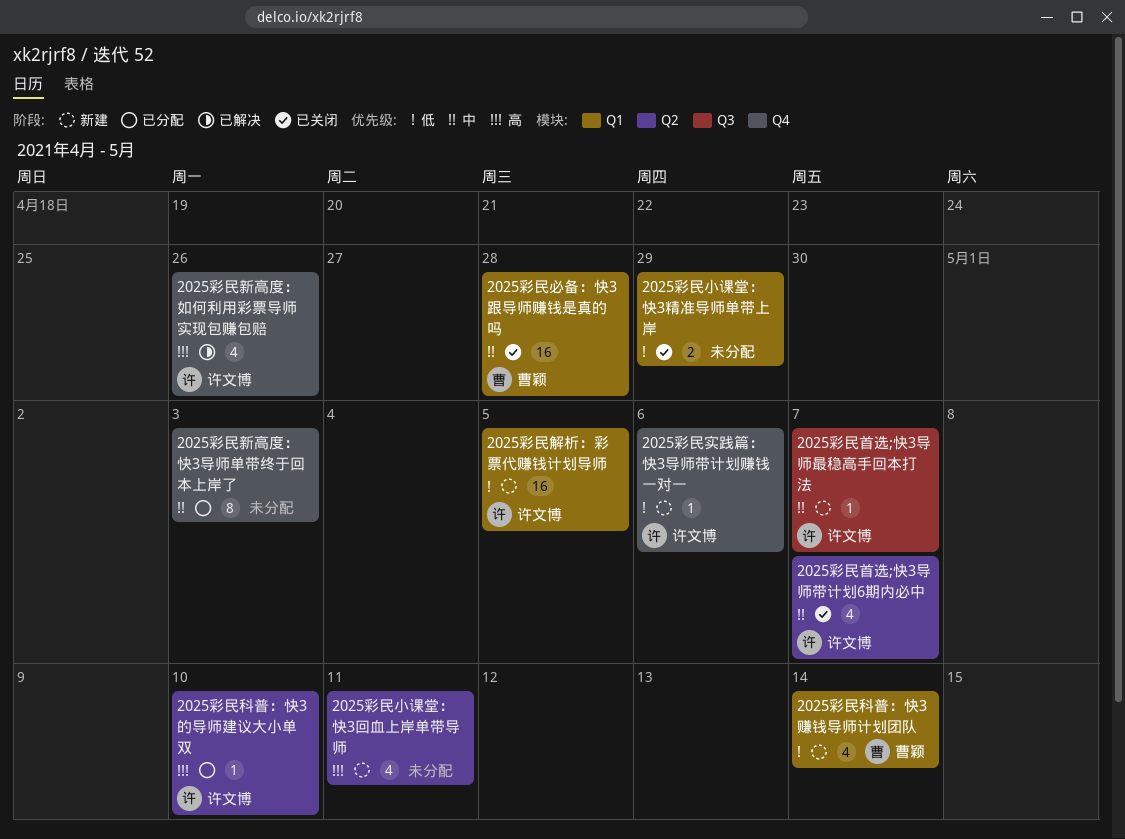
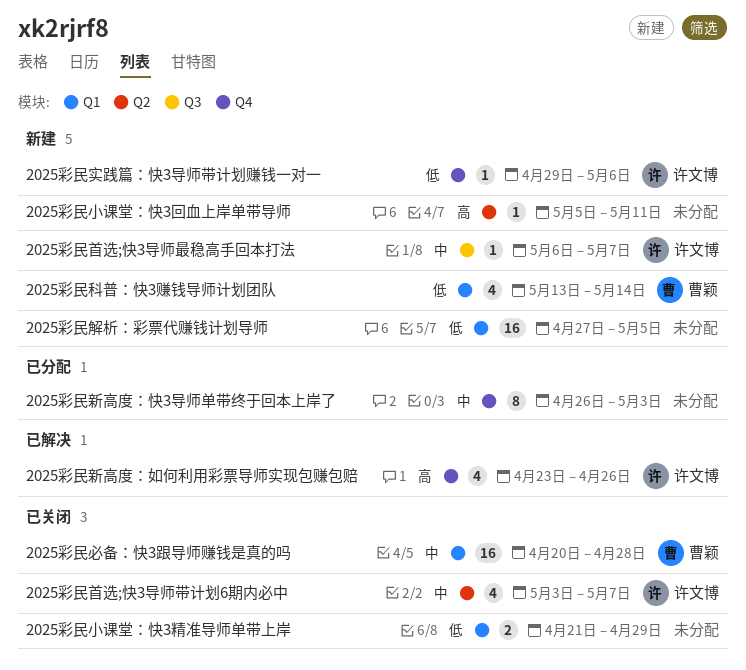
2025彩民小课堂：快3回血上岸单带导师, estimate: 4 -> 1
2025彩民科普：快3的导师建议大小单双: present -> none
2025彩民解析：彩票代赚钱计划导师, owner: 许文博 -> none

